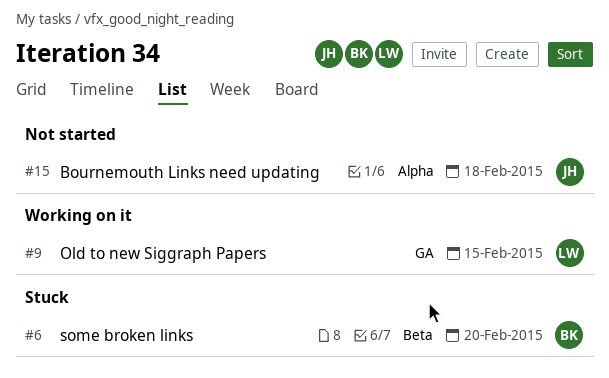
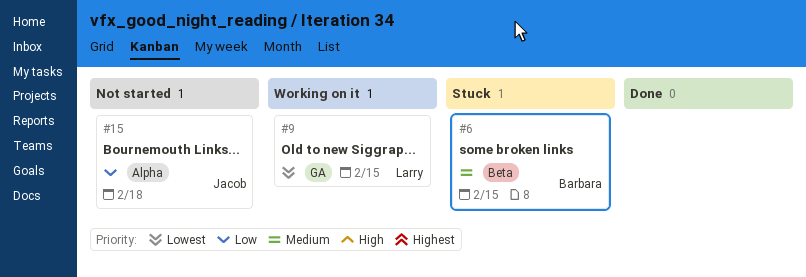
#6, due: Feb 20 -> Feb 15

